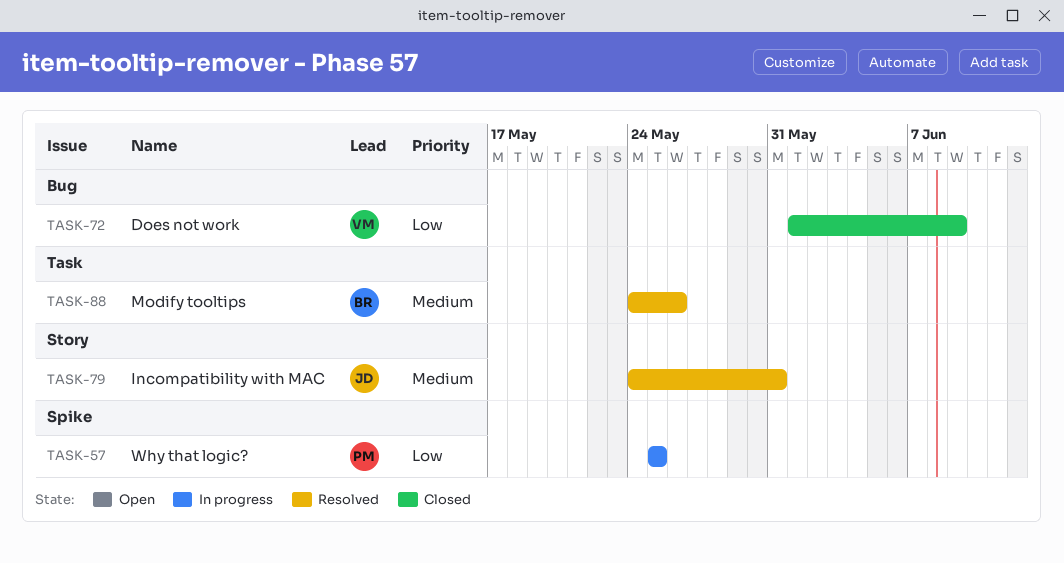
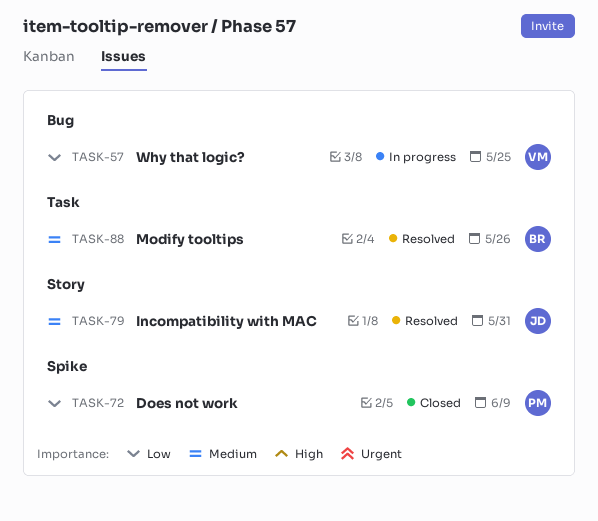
TASK-57, owner: PM -> VM
TASK-57, label: Spike -> Bug
TASK-72, owner: VM -> PM
TASK-72, label: Bug -> Spike

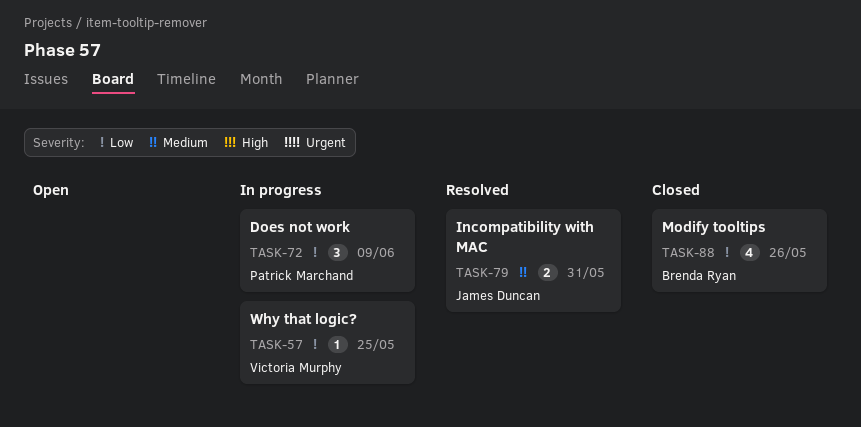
TASK-72, status: Closed -> In progress
TASK-88, status: Resolved -> Closed
TASK-88, priority: Medium -> Low

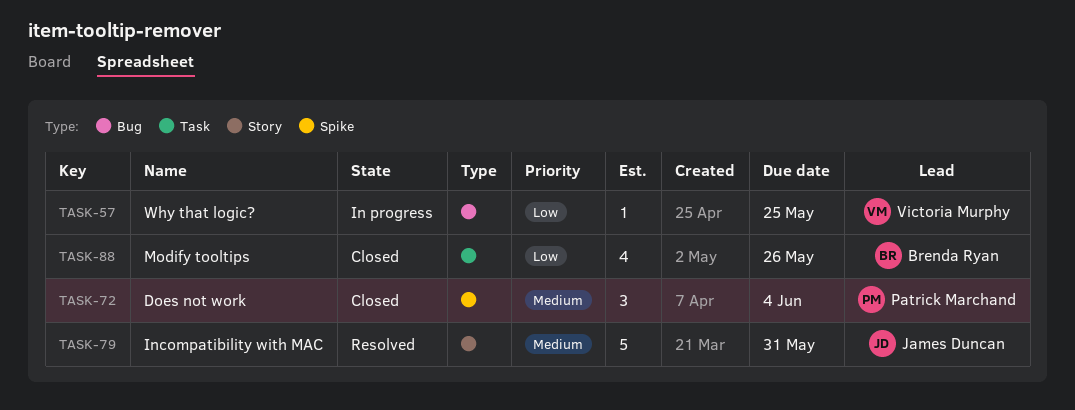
TASK-72, status: In progress -> Closed
TASK-72, priority: Low -> Medium
TASK-72, due: Jun 9 -> Jun 4
TASK-79, estimate: 2 -> 5

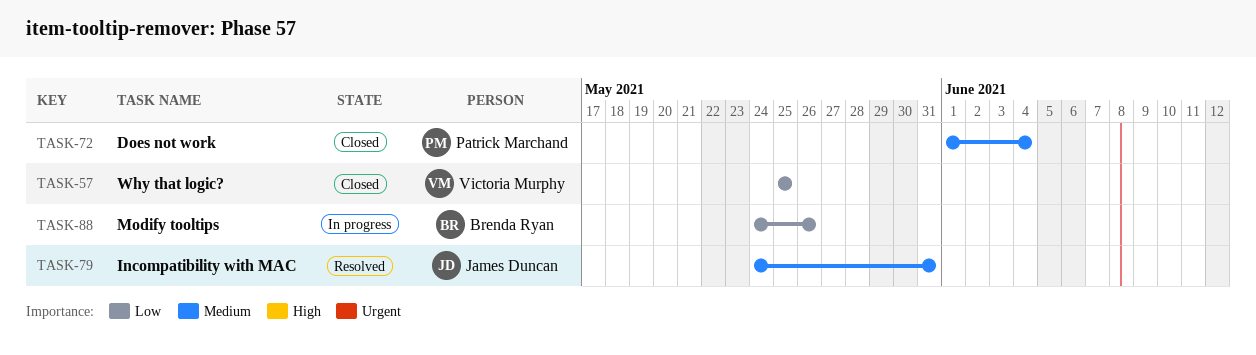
TASK-57, status: In progress -> Closed
TASK-88, status: Closed -> In progress

